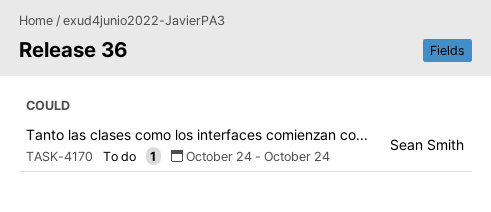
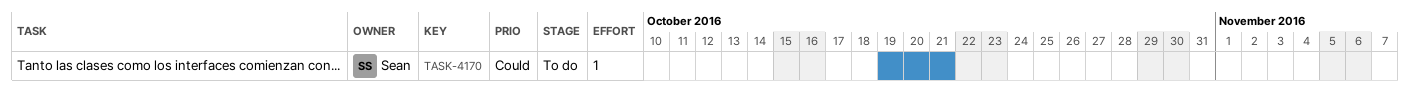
TASK-4170, start: Oct 24 -> Oct 19
TASK-4170, due: Oct 24 -> Oct 21

